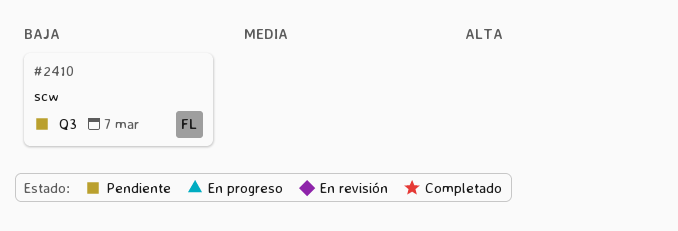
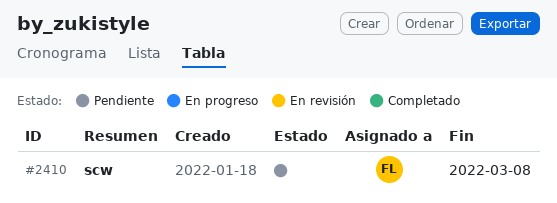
#2410, due: Mar 7 -> Mar 8

